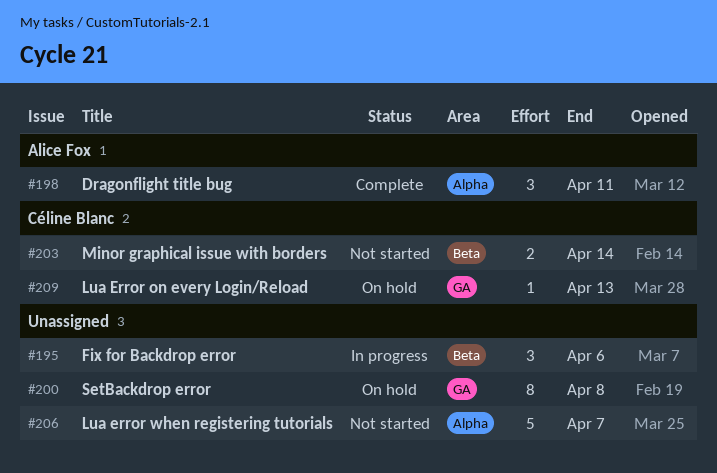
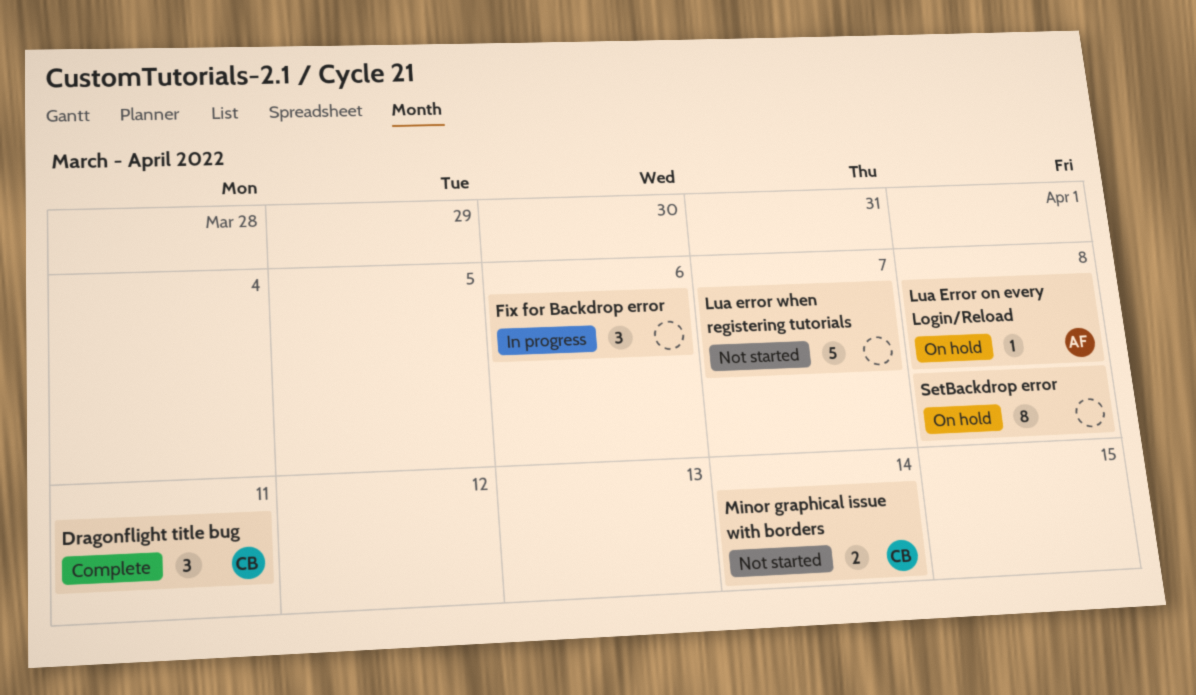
Dragonflight title bug, owner: Alice Fox -> Céline Blanc
Lua Error on every Login/Reload, owner: Céline Blanc -> Alice Fox
Lua Error on every Login/Reload, due: Apr 13 -> Apr 8

